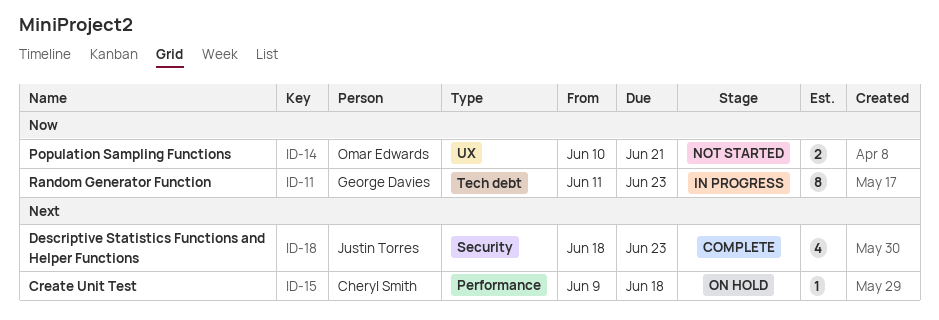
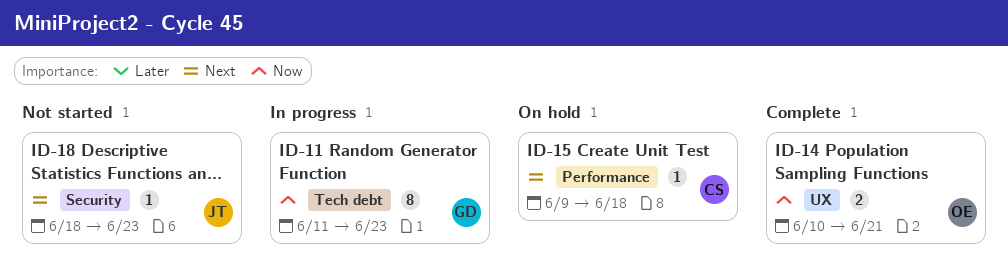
ID-14, status: Not started -> Complete
ID-18, status: Complete -> Not started
ID-18, estimate: 4 -> 1

